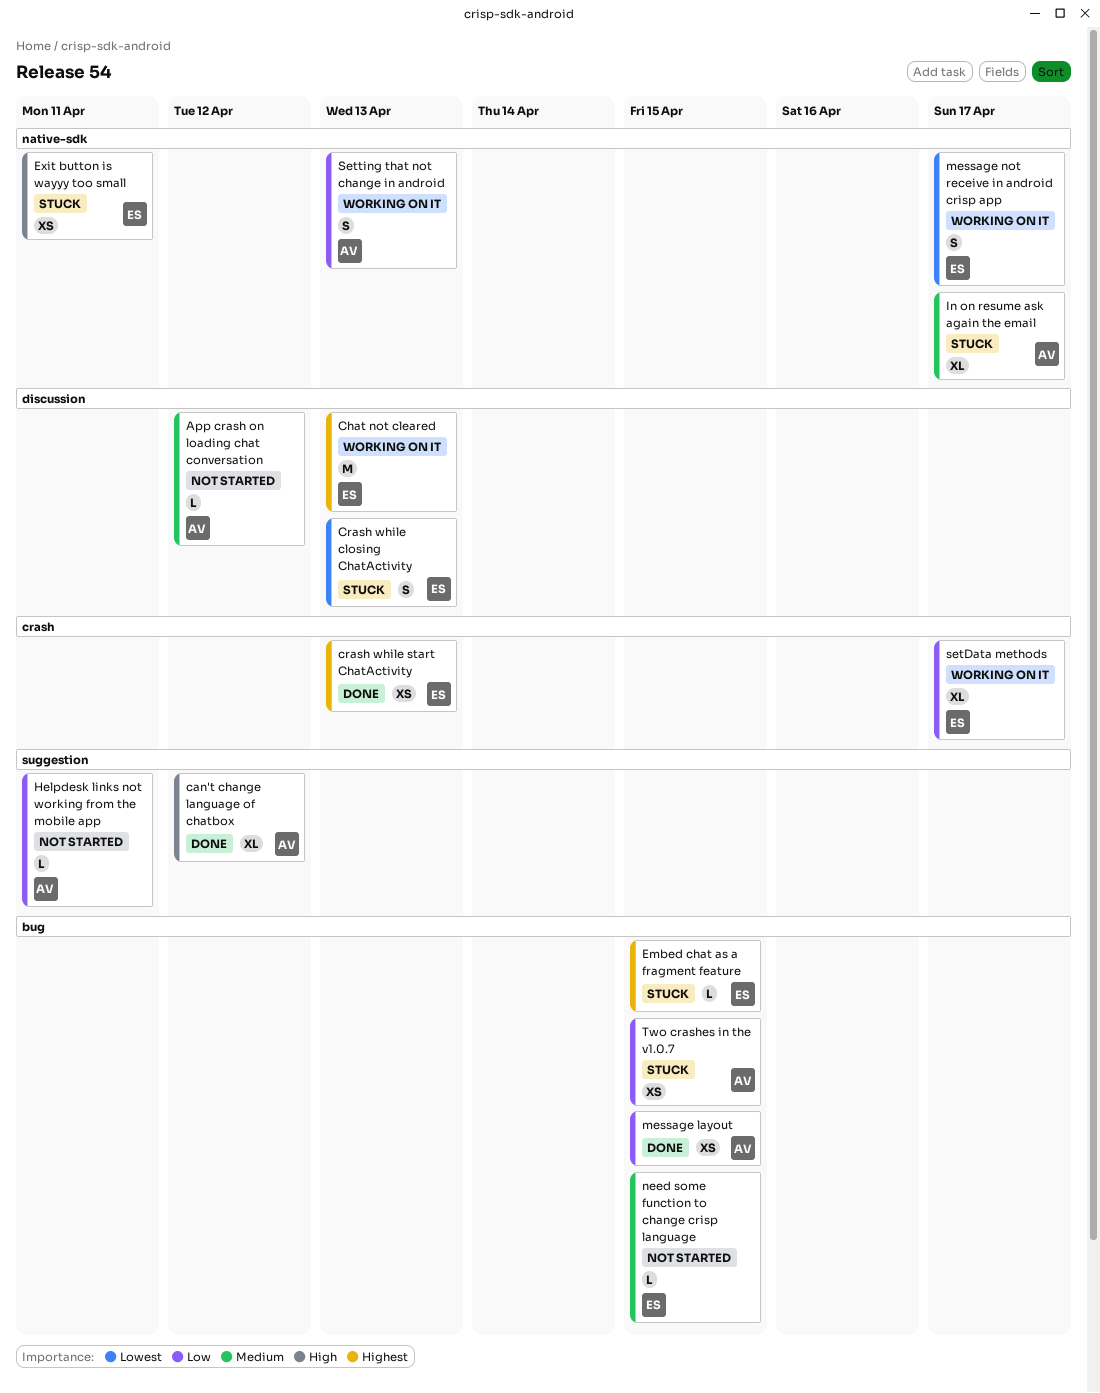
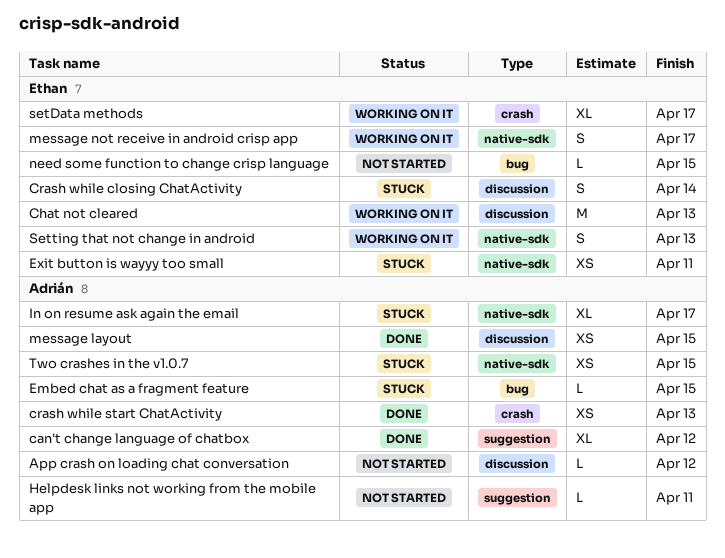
Crash while closing ChatActivity, due: Apr 13 -> Apr 14
crash while start ChatActivity, owner: Ethan -> Adrián
Embed chat as a fragment feature, owner: Ethan -> Adrián
message layout, label: bug -> discussion
Setting that not change in android, owner: Adrián -> Ethan
Two crashes in the v1.0.7, label: bug -> native-sdk

